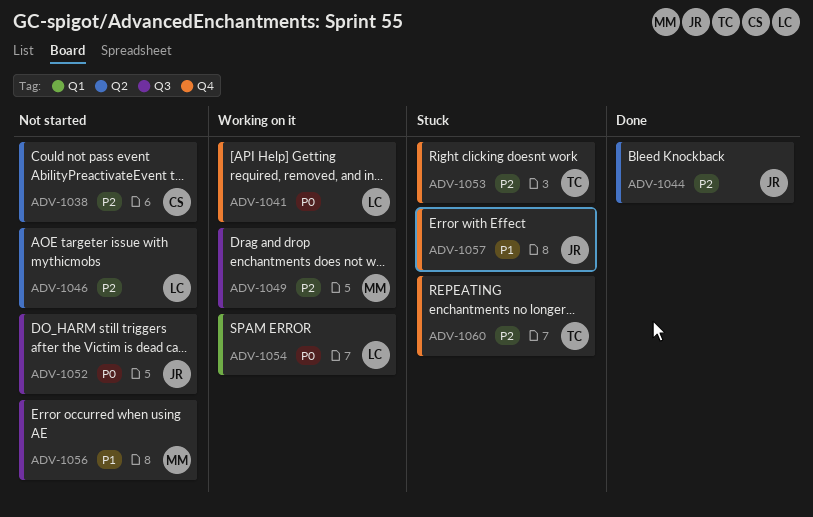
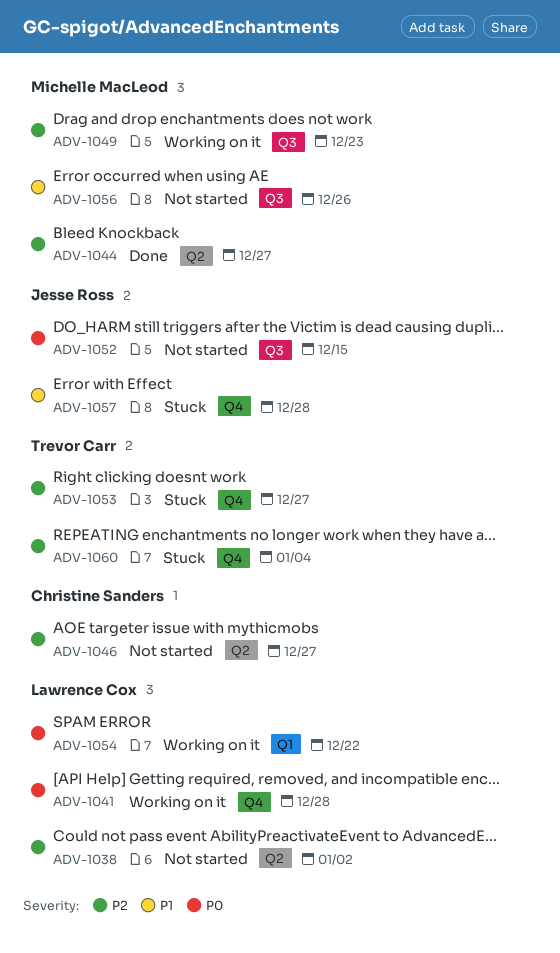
ADV-1038, owner: Christine Sanders -> Lawrence Cox
ADV-1044, owner: Jesse Ross -> Michelle MacLeod
ADV-1046, owner: Lawrence Cox -> Christine Sanders

